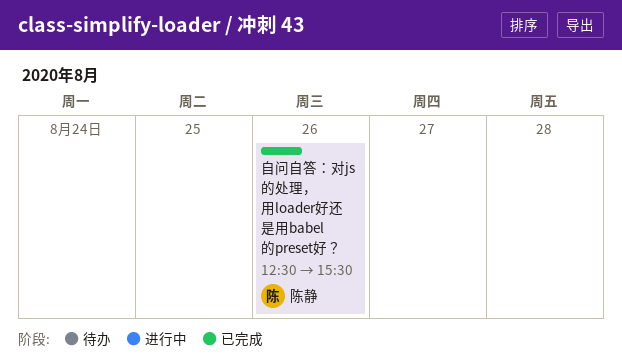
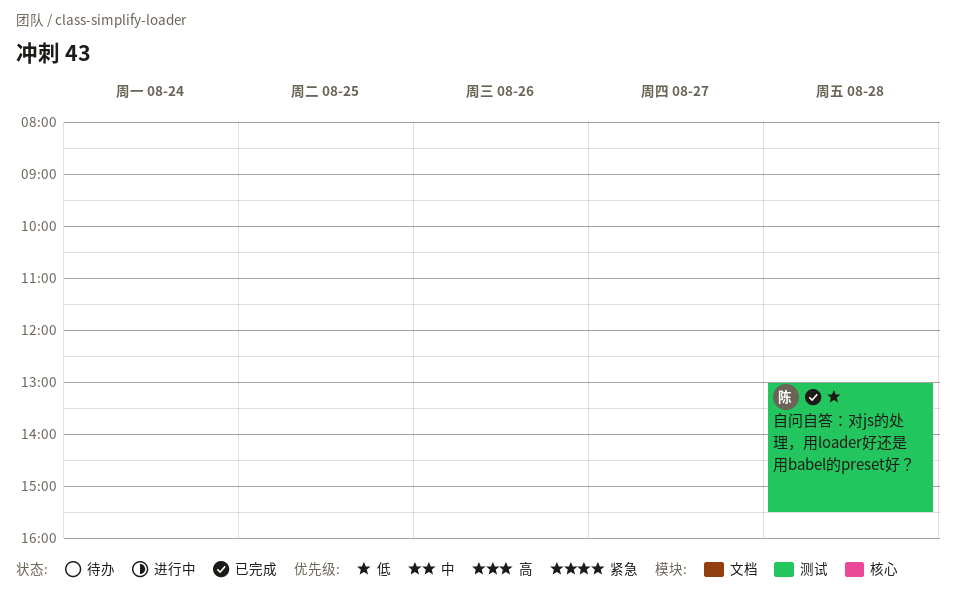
自问自答：对js的处理，用loader好还是用babel的preset好？, day: Aug 26 -> Aug 28
自问自答：对js的处理，用loader好还是用babel的preset好？, begins: 12:30 -> 13:00

